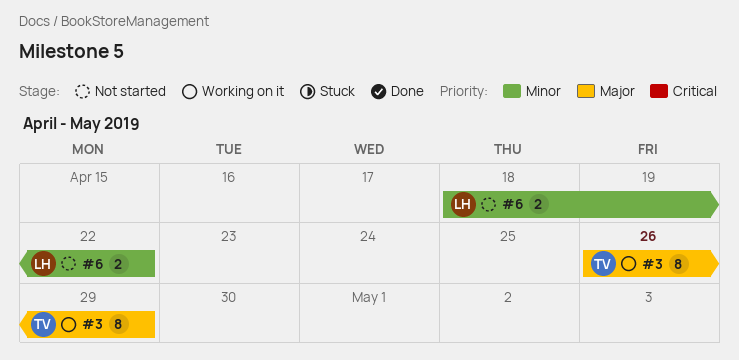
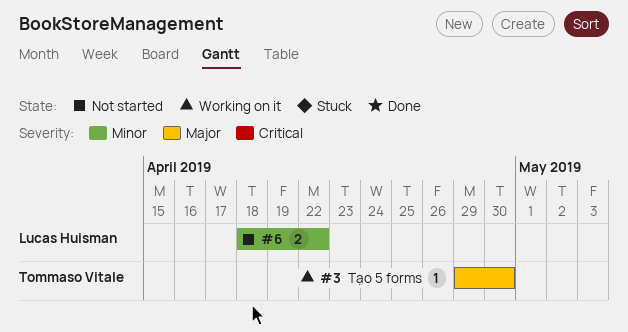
#3, estimate: 8 -> 1
#3, start: Apr 26 -> Apr 29
#3, due: Apr 29 -> Apr 30

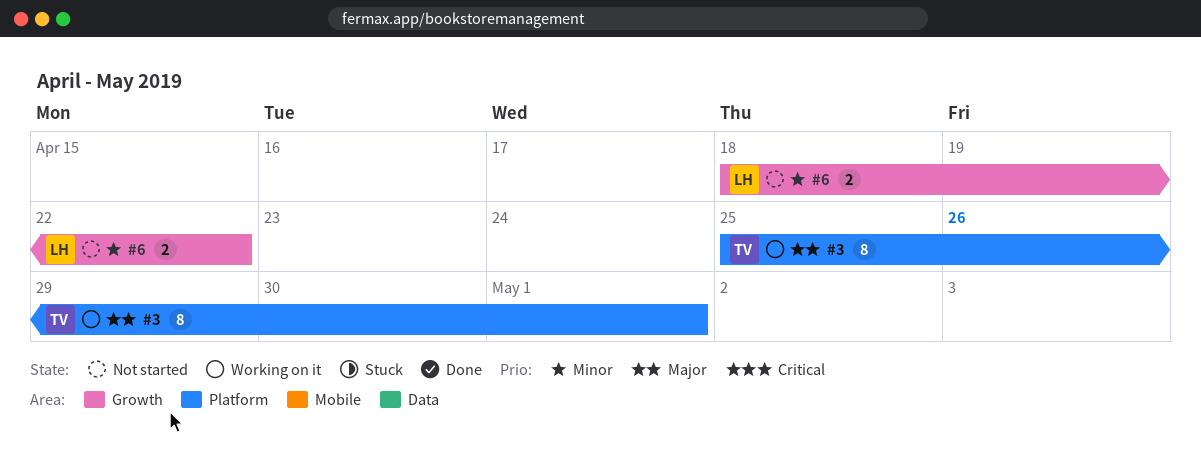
#3, estimate: 1 -> 8
#3, start: Apr 29 -> Apr 25
#3, due: Apr 30 -> May 1

